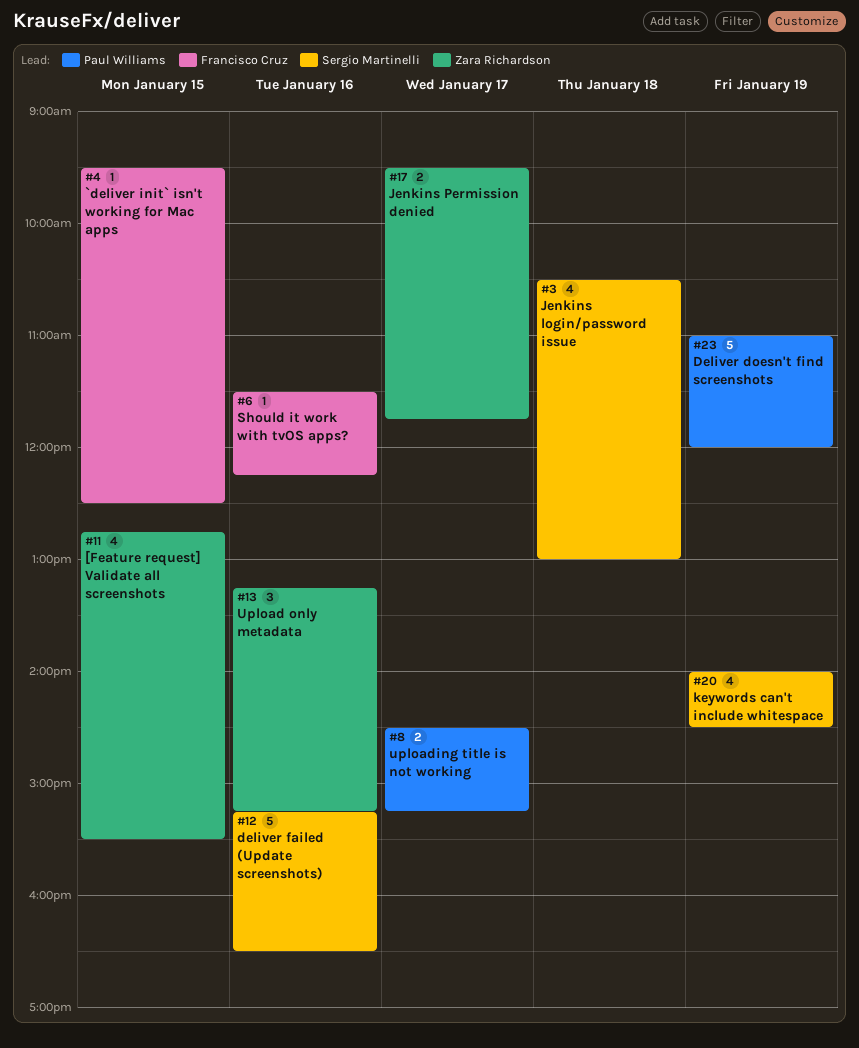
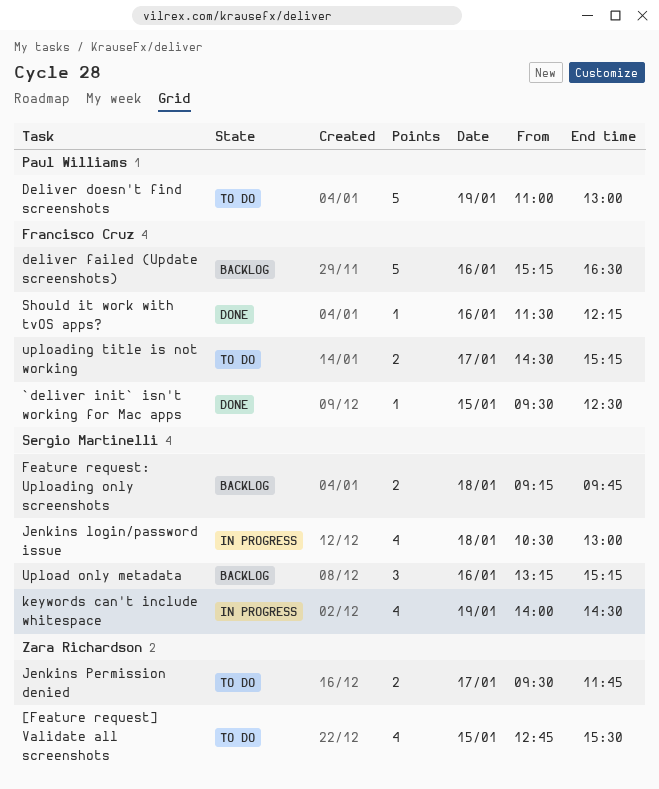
Deliver doesn't find screenshots, ends: 12:00 -> 13:00
deliver failed (Update screenshots), owner: Sergio Martinelli -> Francisco Cruz
Feature request: Uploading only screenshots: none -> present
Upload only metadata, owner: Zara Richardson -> Sergio Martinelli
uploading title is not working, owner: Paul Williams -> Francisco Cruz

